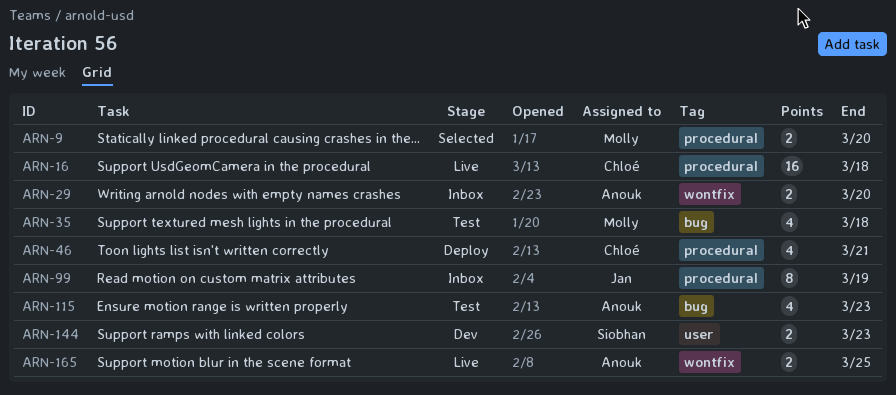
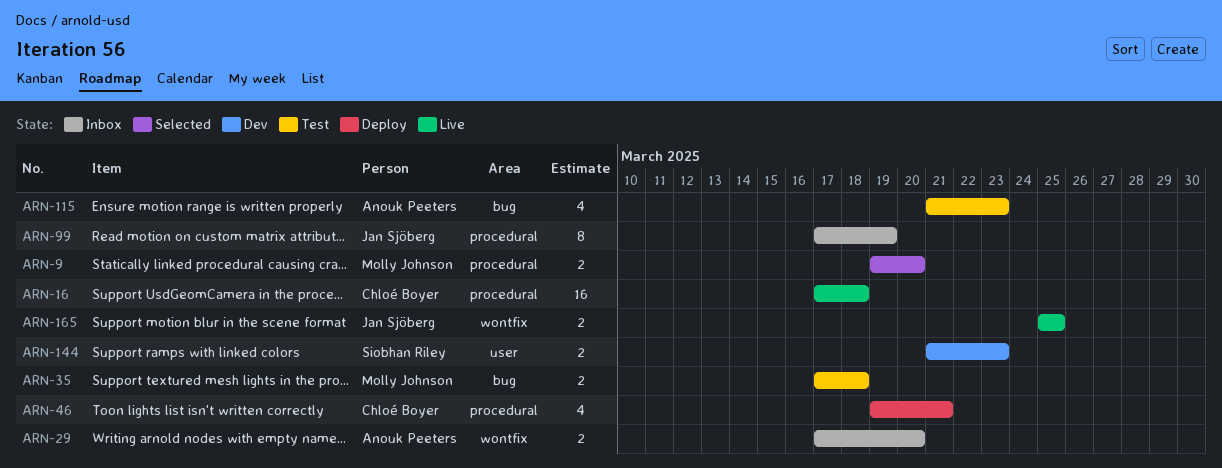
ARN-35, estimate: 4 -> 2
ARN-165, owner: Anouk Peeters -> Jan Sjöberg

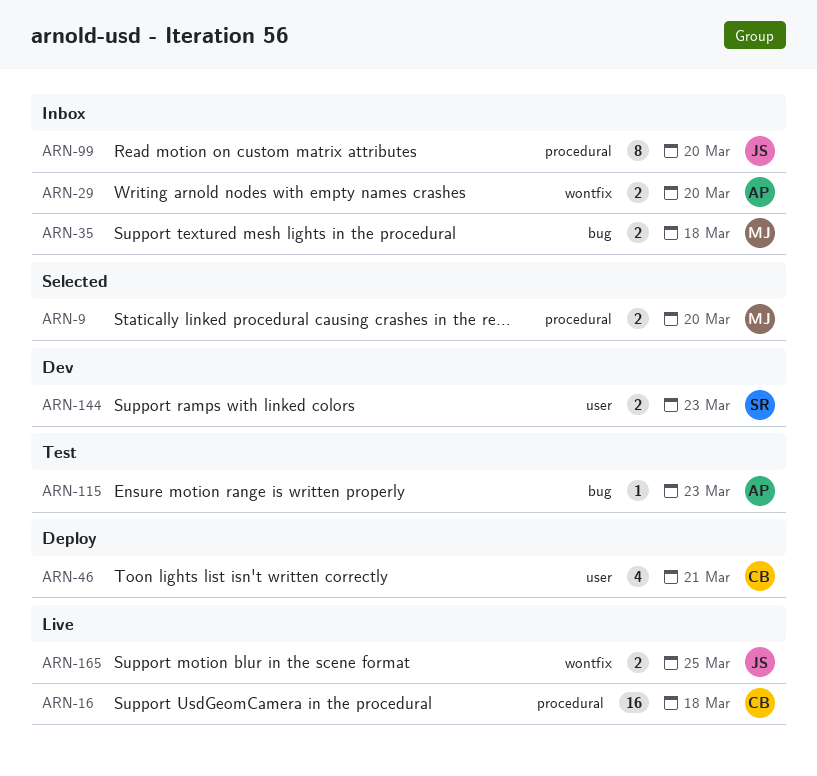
ARN-35, status: Test -> Inbox
ARN-46, label: procedural -> user
ARN-99, due: Mar 19 -> Mar 20
ARN-115, estimate: 4 -> 1

